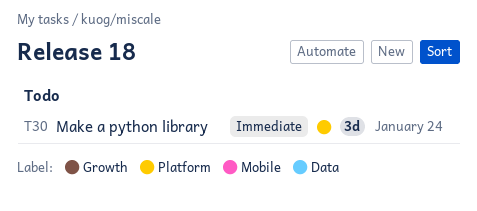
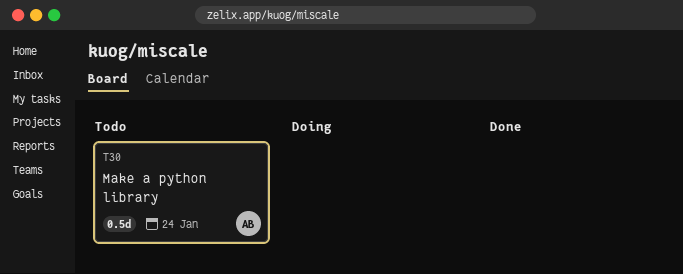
T30, estimate: 3d -> 0.5d

